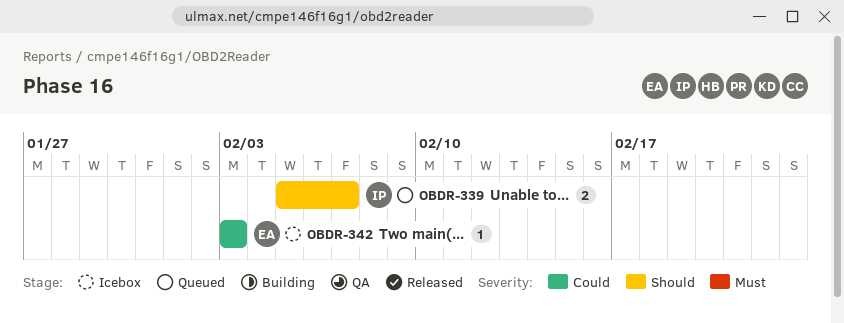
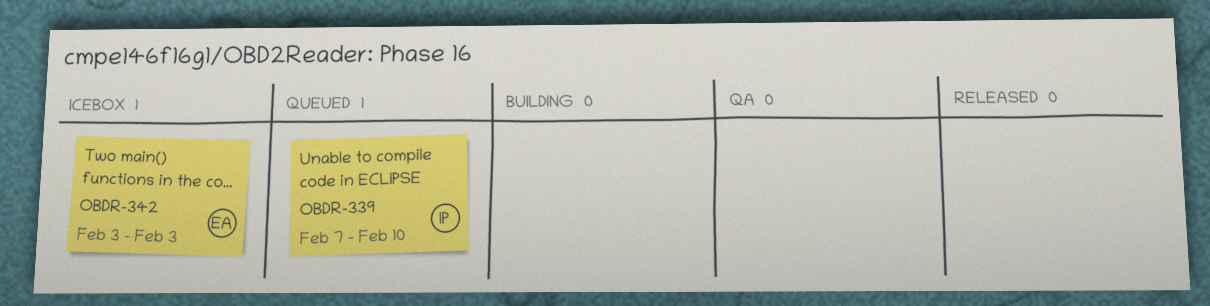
OBDR-339, start: Feb 5 -> Feb 7
OBDR-339, due: Feb 7 -> Feb 10

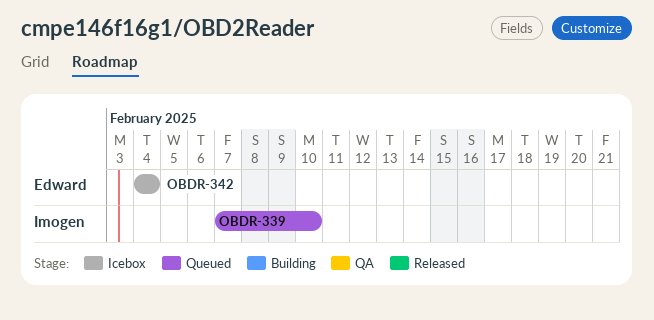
OBDR-342, start: Feb 3 -> Feb 4
OBDR-342, due: Feb 3 -> Feb 4

